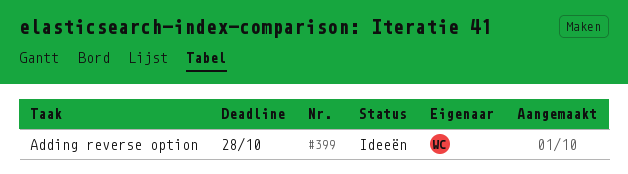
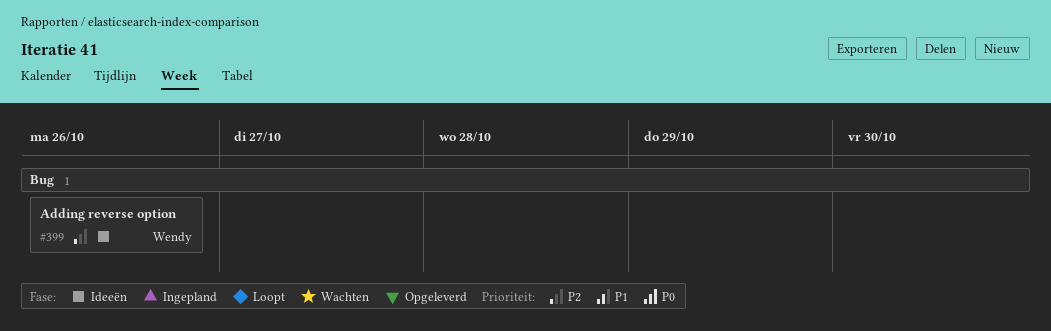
#399, due: Oct 28 -> Oct 26

